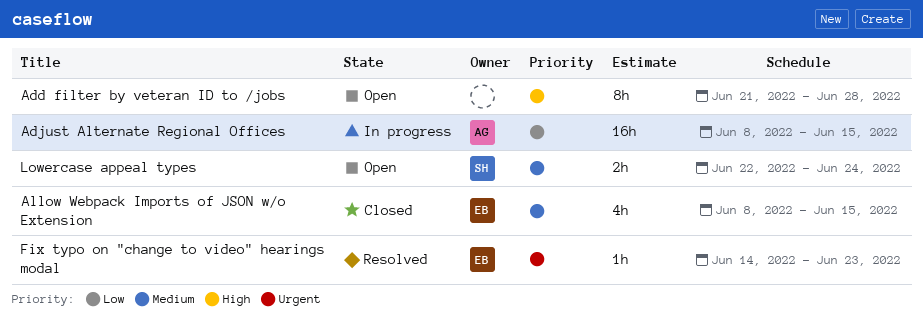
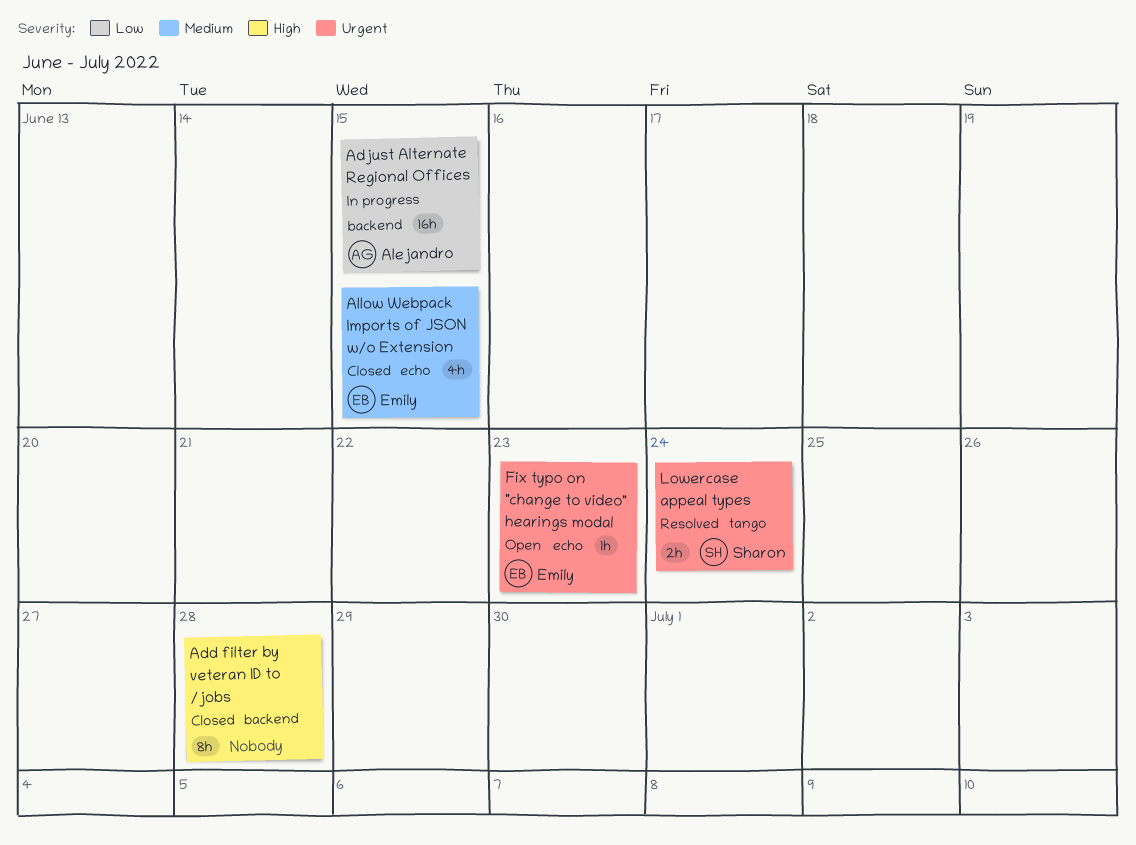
Add filter by veteran ID to /jobs, status: Open -> Closed
Fix typo on "change to video" hearings modal, status: Resolved -> Open
Lowercase appeal types, status: Open -> Resolved
Lowercase appeal types, priority: Medium -> Urgent

